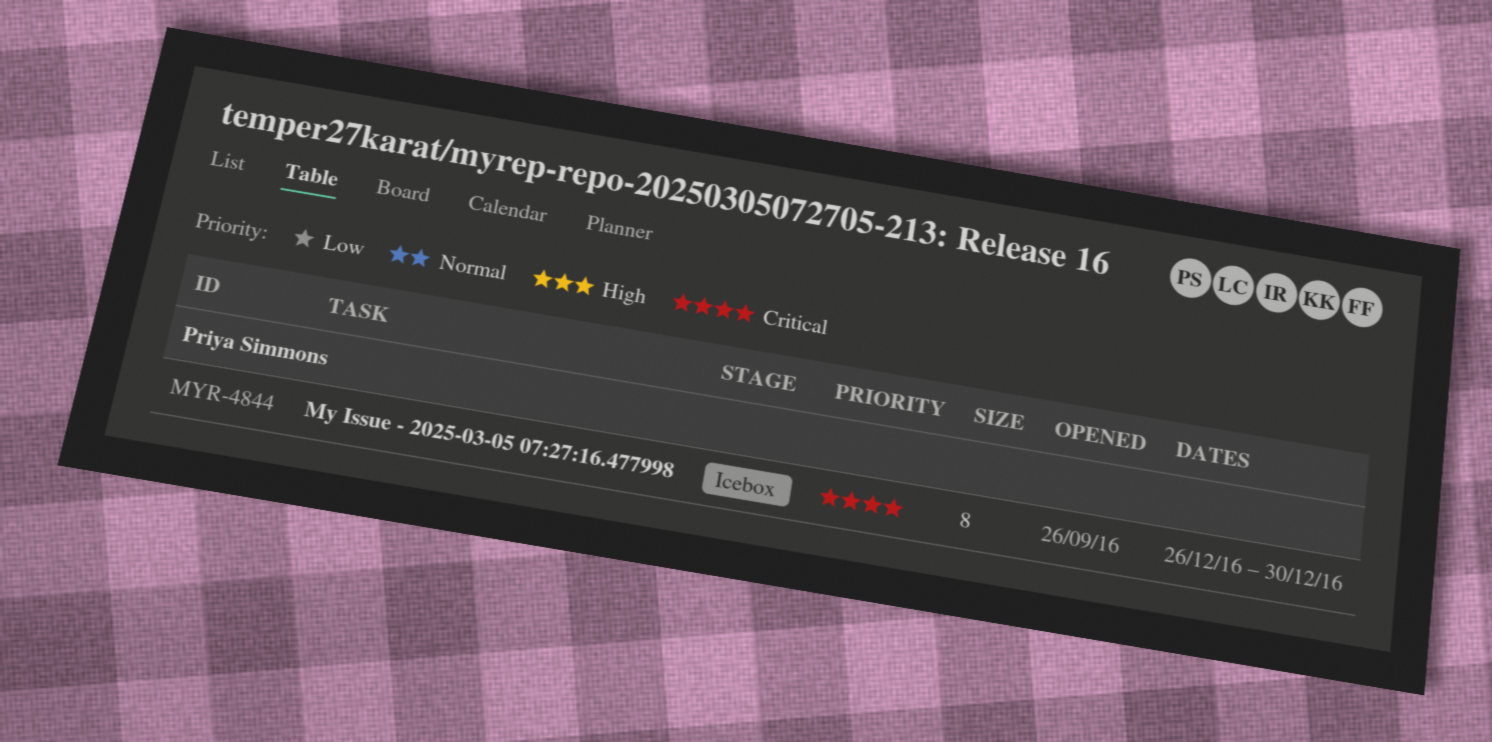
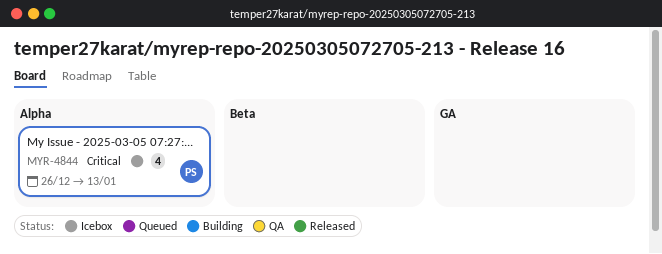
MYR-4844, estimate: 8 -> 4
MYR-4844, due: Dec 30 -> Jan 13

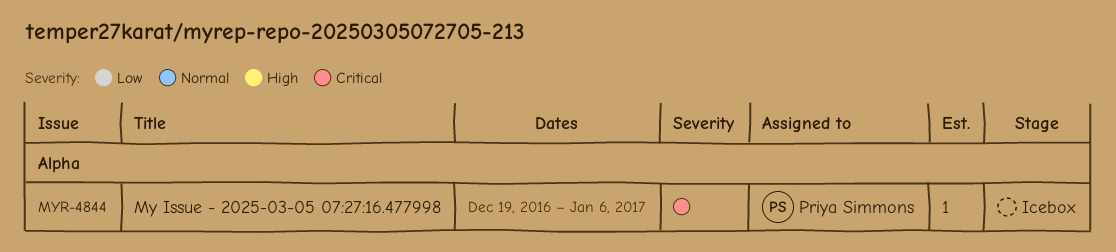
MYR-4844, estimate: 4 -> 1
MYR-4844, start: Dec 26 -> Dec 19
MYR-4844, due: Jan 13 -> Jan 6

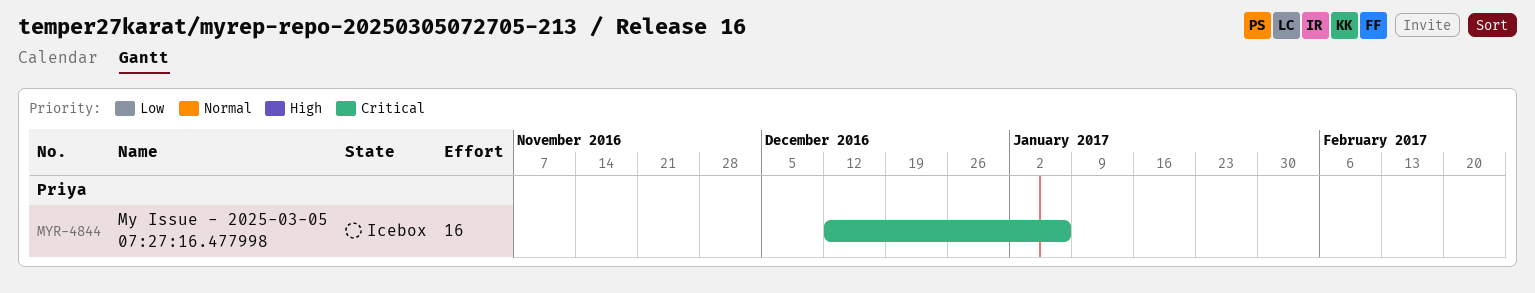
MYR-4844, estimate: 1 -> 16
MYR-4844, start: Dec 19 -> Dec 12

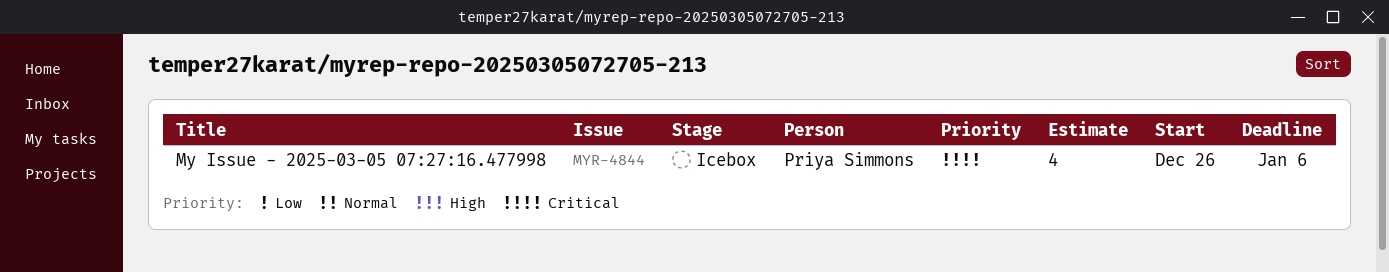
MYR-4844, estimate: 16 -> 4
MYR-4844, start: Dec 12 -> Dec 26

